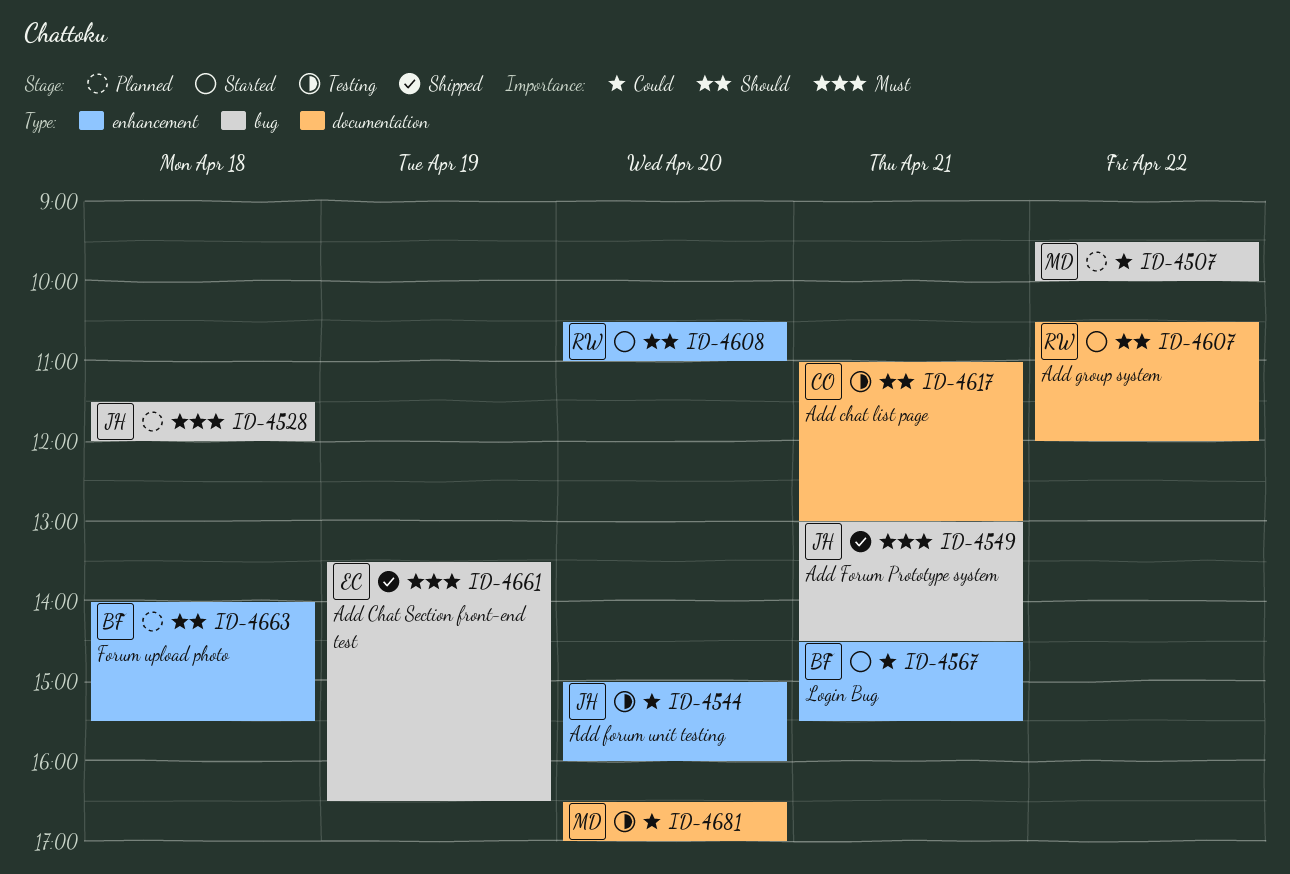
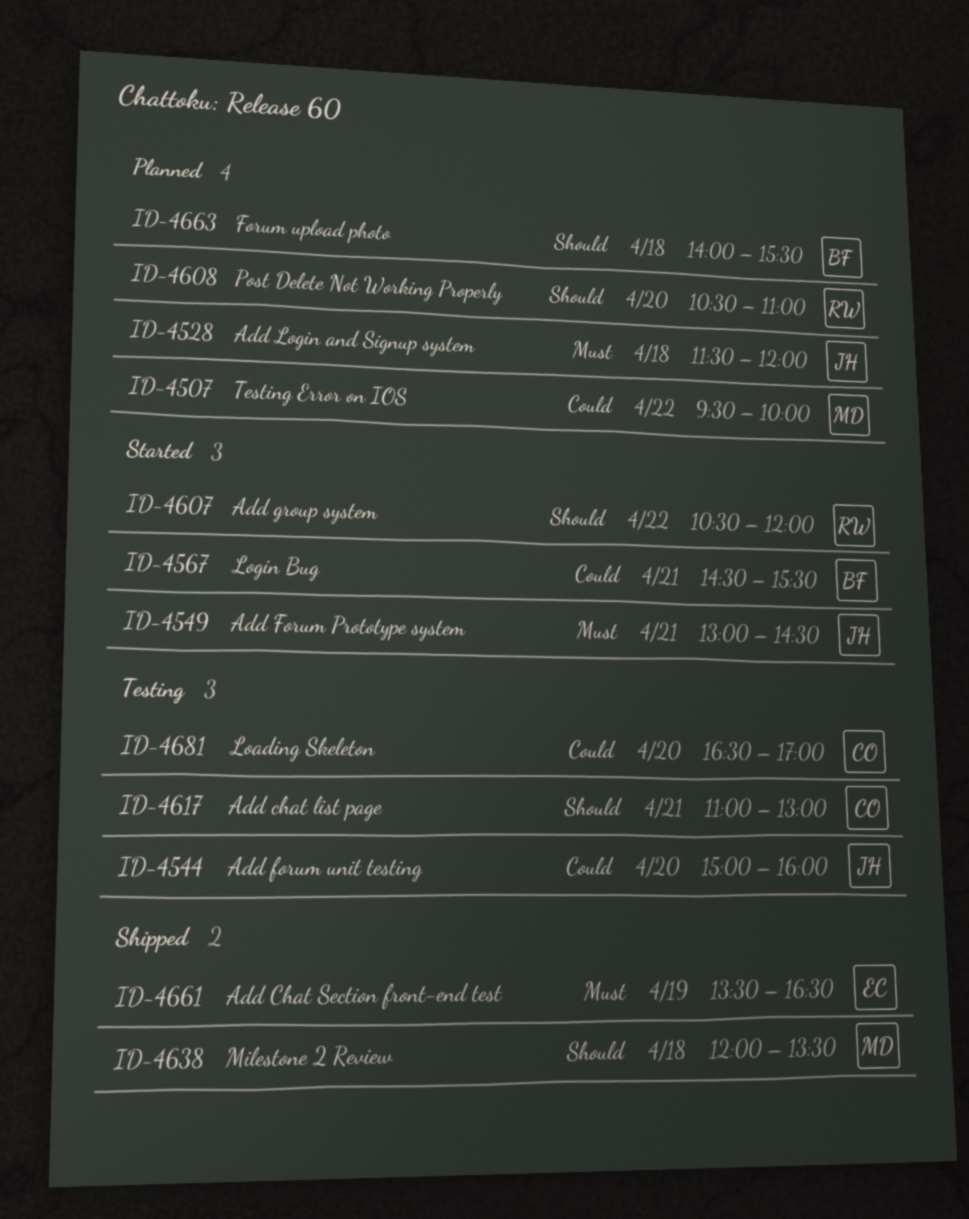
ID-4549, status: Shipped -> Started
ID-4608, status: Started -> Planned
ID-4638: none -> present
ID-4681, owner: MD -> CO

